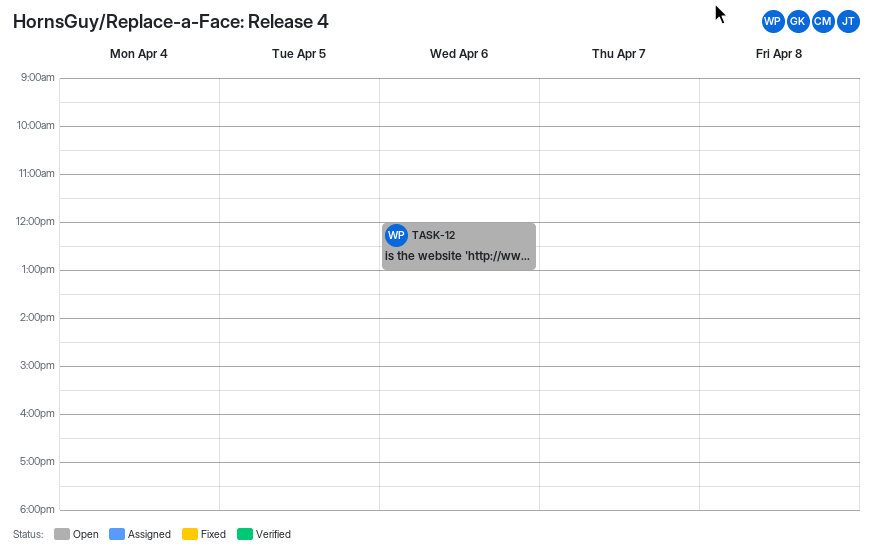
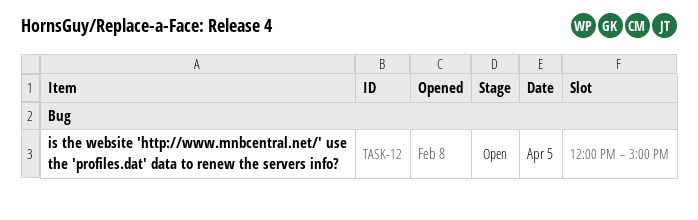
TASK-12, day: Apr 6 -> Apr 5
TASK-12, ends: 13:00 -> 15:00

